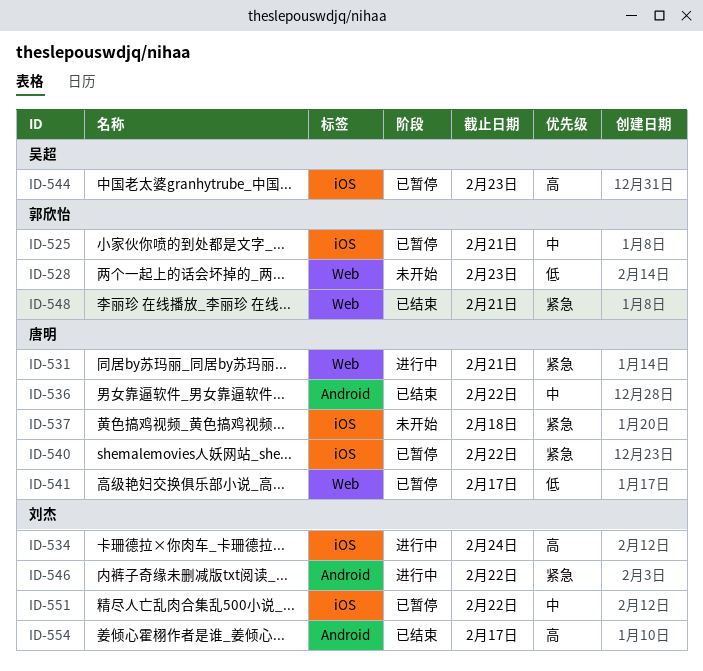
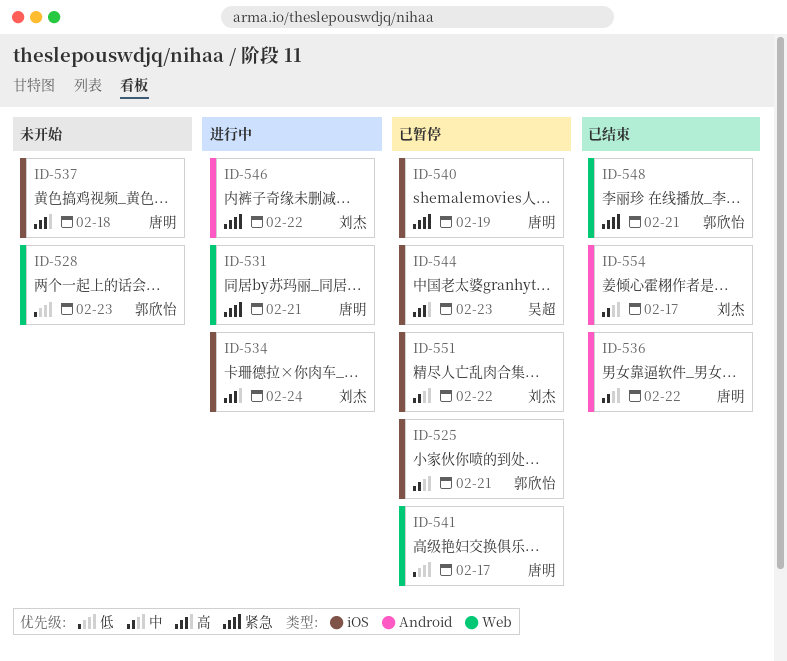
ID-537, priority: 紧急 -> 高
ID-540, due: Feb 22 -> Feb 19
ID-554, priority: 高 -> 中

